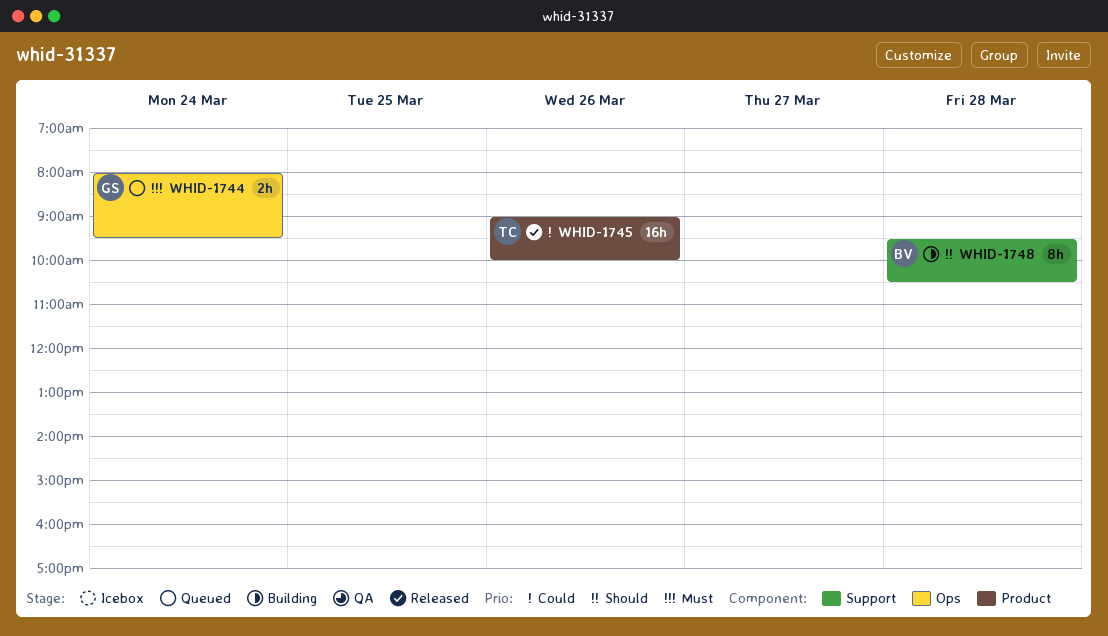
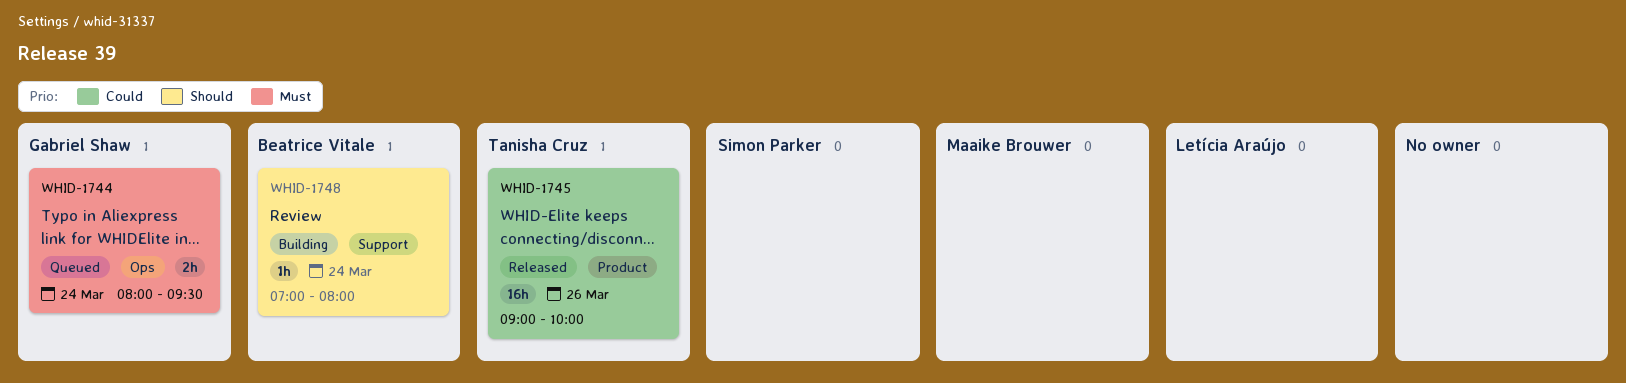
WHID-1748, estimate: 8h -> 1h
WHID-1748, day: Mar 28 -> Mar 24
WHID-1748, begins: 09:30 -> 07:00
WHID-1748, ends: 10:30 -> 08:00

